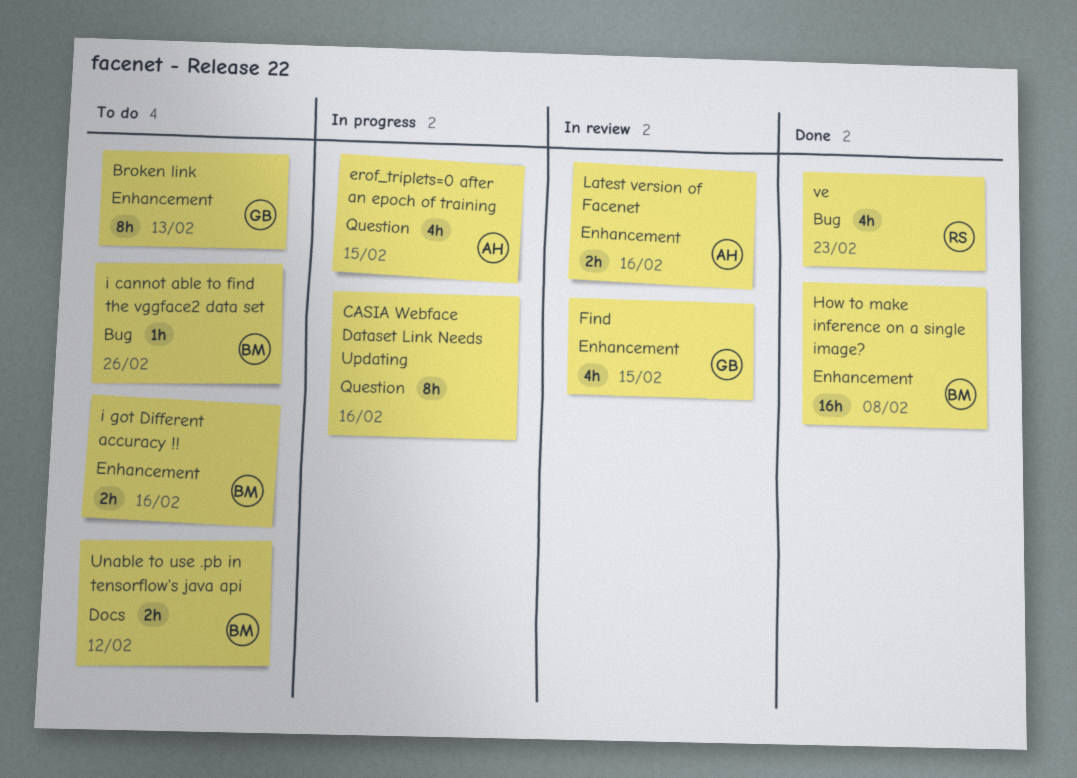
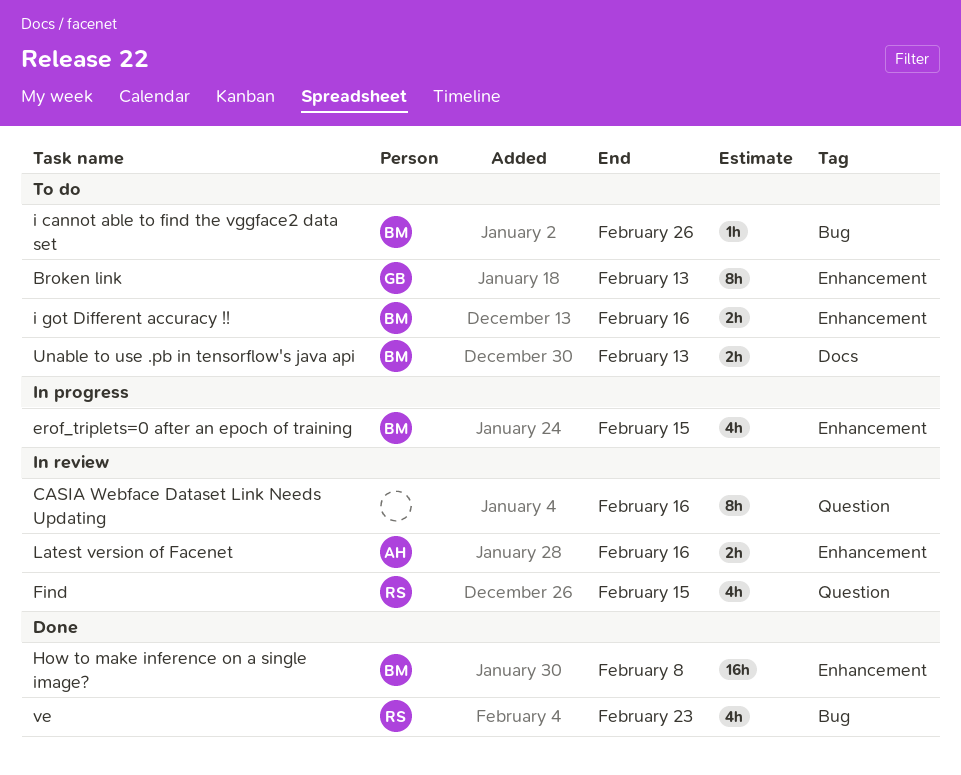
CASIA Webface Dataset Link Needs Updating, status: In progress -> In review
erof_triplets=0 after an epoch of training, owner: AH -> BM
erof_triplets=0 after an epoch of training, label: Question -> Enhancement
Find, owner: GB -> RS
Find, label: Enhancement -> Question
Unable to use .pb in tensorflow's java api, due: Feb 12 -> Feb 13

